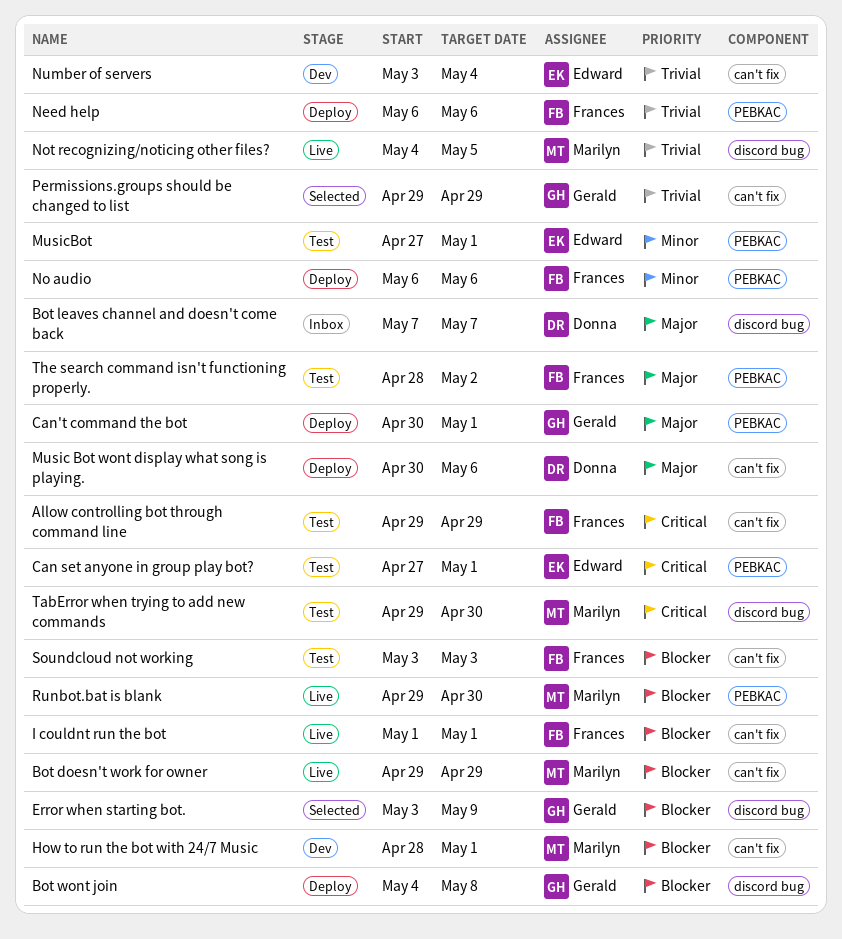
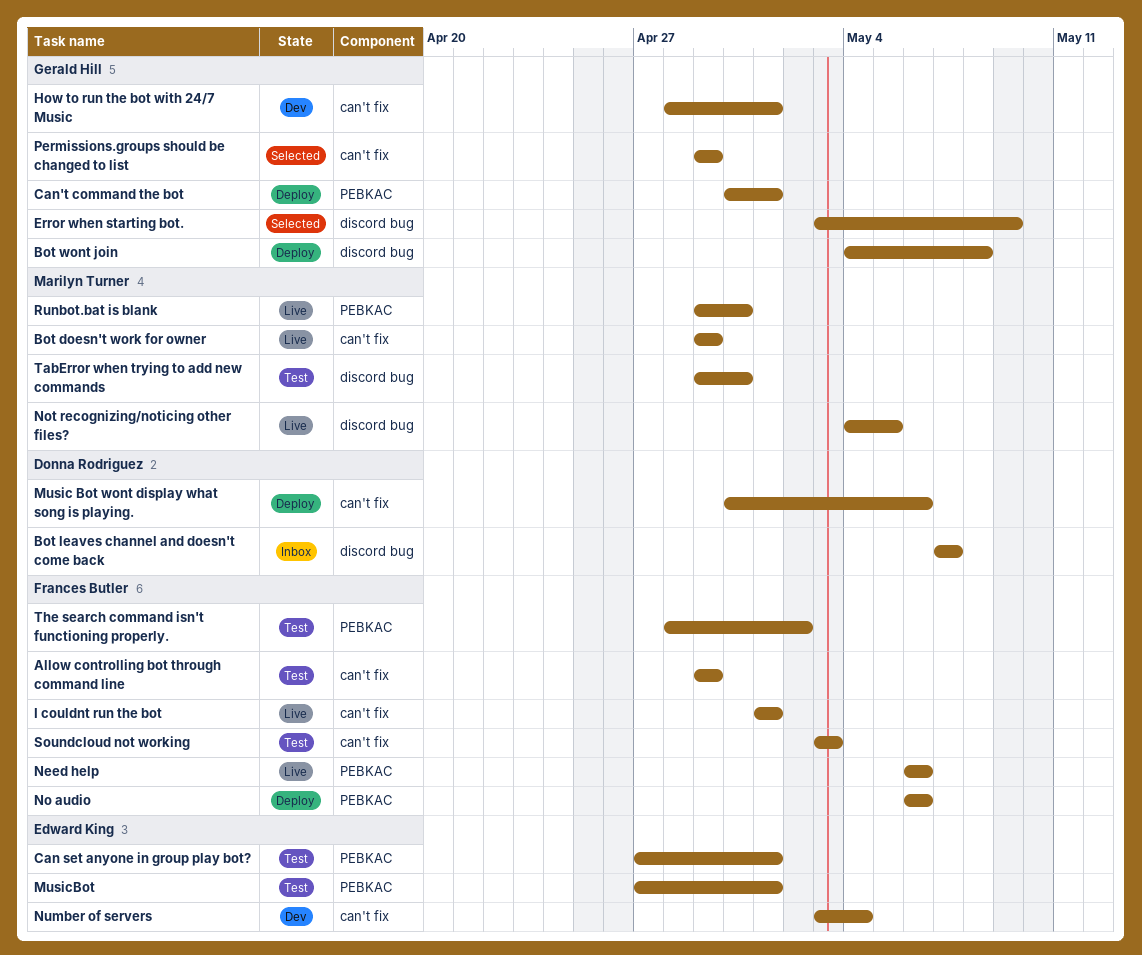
How to run the bot with 24/7 Music, owner: Marilyn Turner -> Gerald Hill
Need help, status: Deploy -> Live

